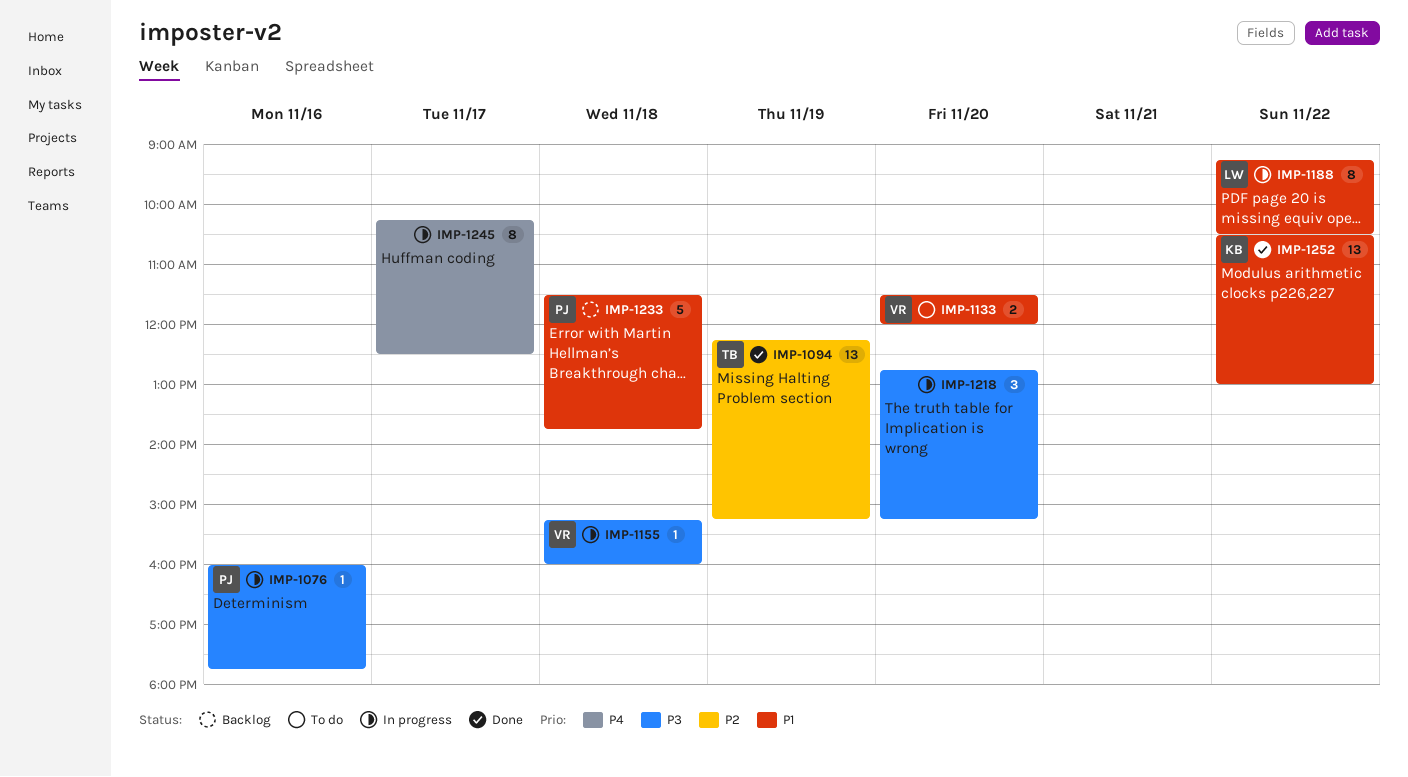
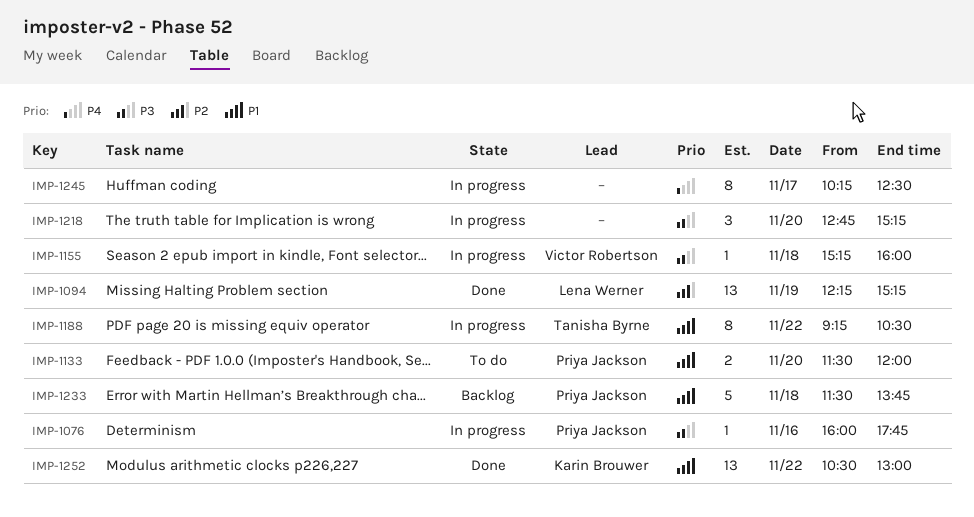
IMP-1094, owner: Tanisha Byrne -> Lena Werner
IMP-1133, owner: Victor Robertson -> Priya Jackson
IMP-1188, owner: Lena Werner -> Tanisha Byrne

